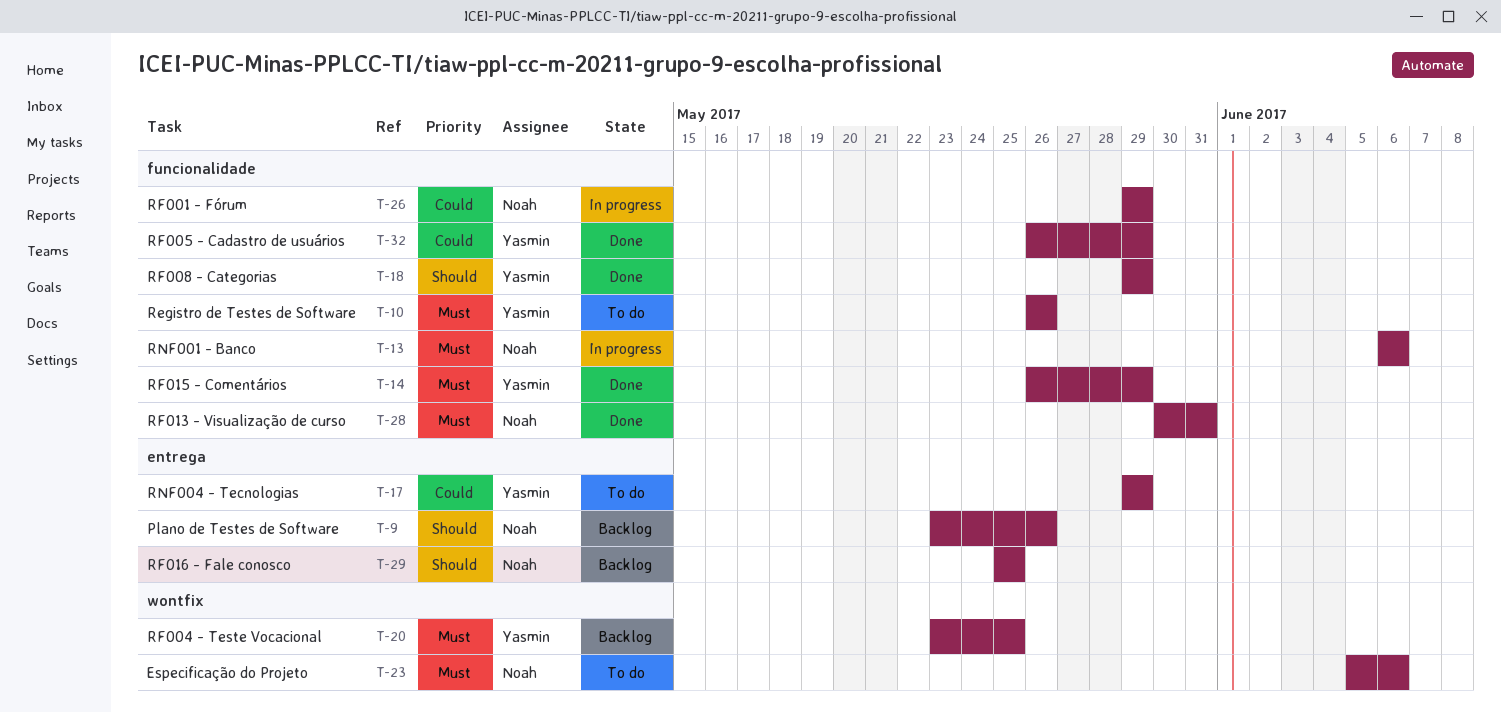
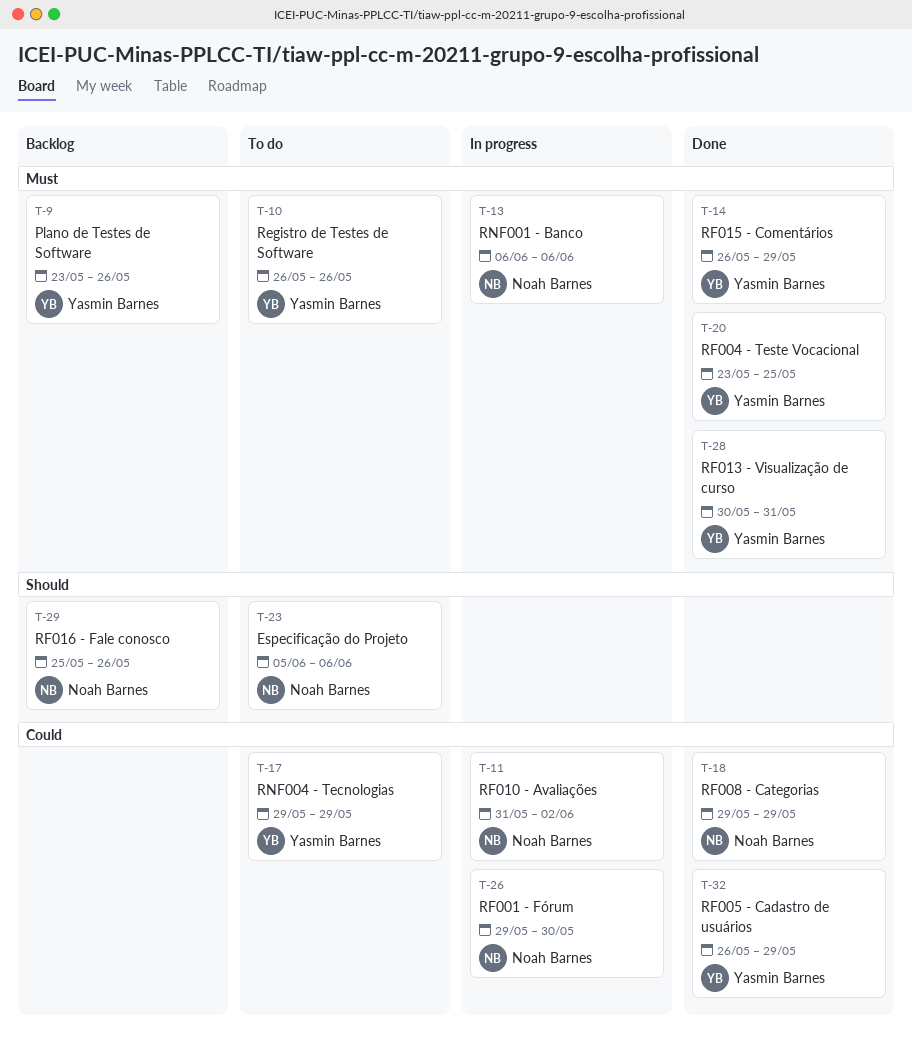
T-9, owner: Noah Barnes -> Yasmin Barnes
T-9, priority: Should -> Must
T-11: none -> present
T-18, owner: Yasmin Barnes -> Noah Barnes
T-18, priority: Should -> Could
T-20, status: Backlog -> Done
T-23, priority: Must -> Should
T-26, due: May 29 -> May 30
T-28, owner: Noah Barnes -> Yasmin Barnes
T-29, due: May 25 -> May 26

